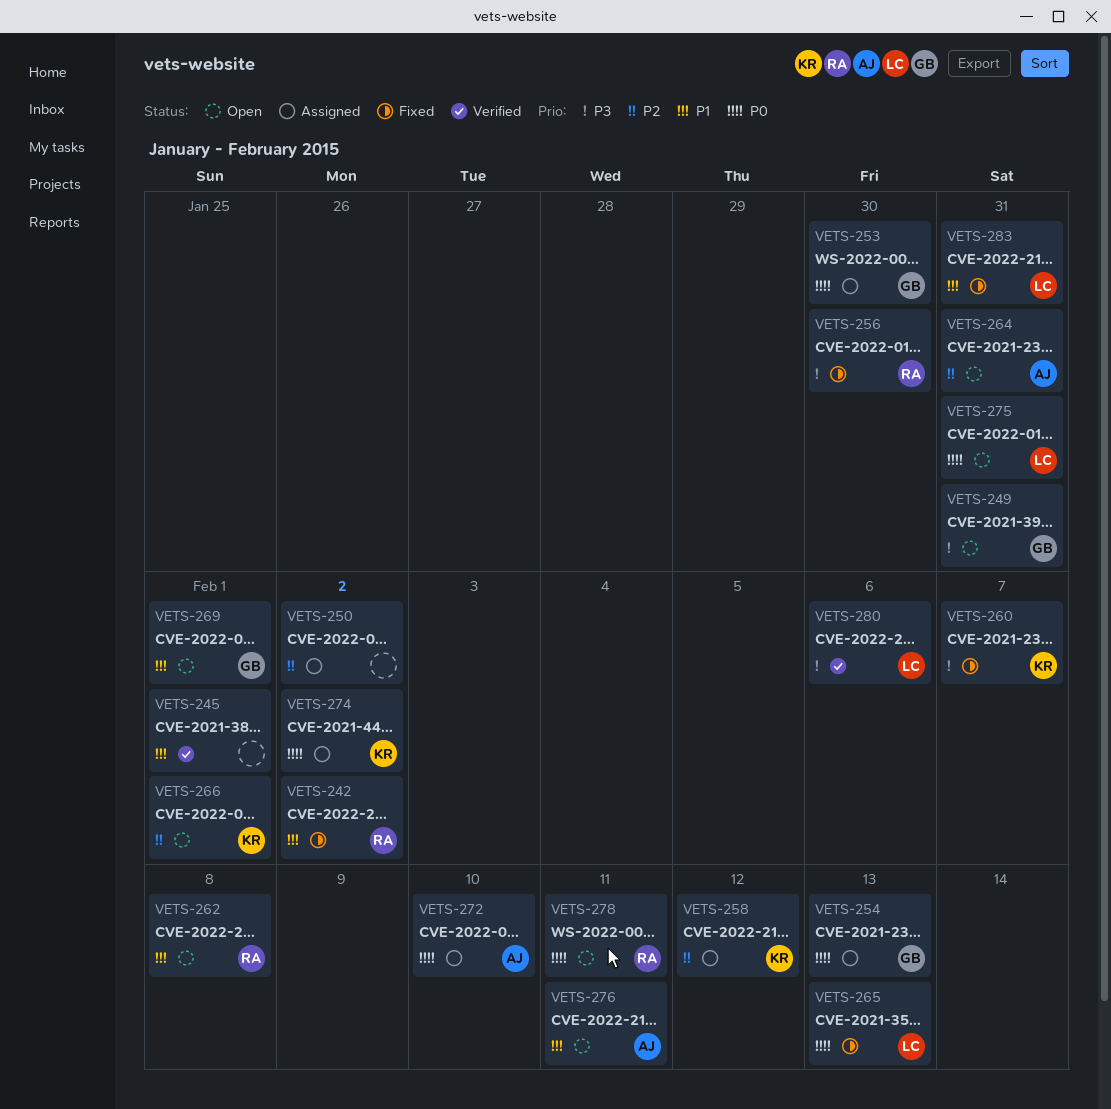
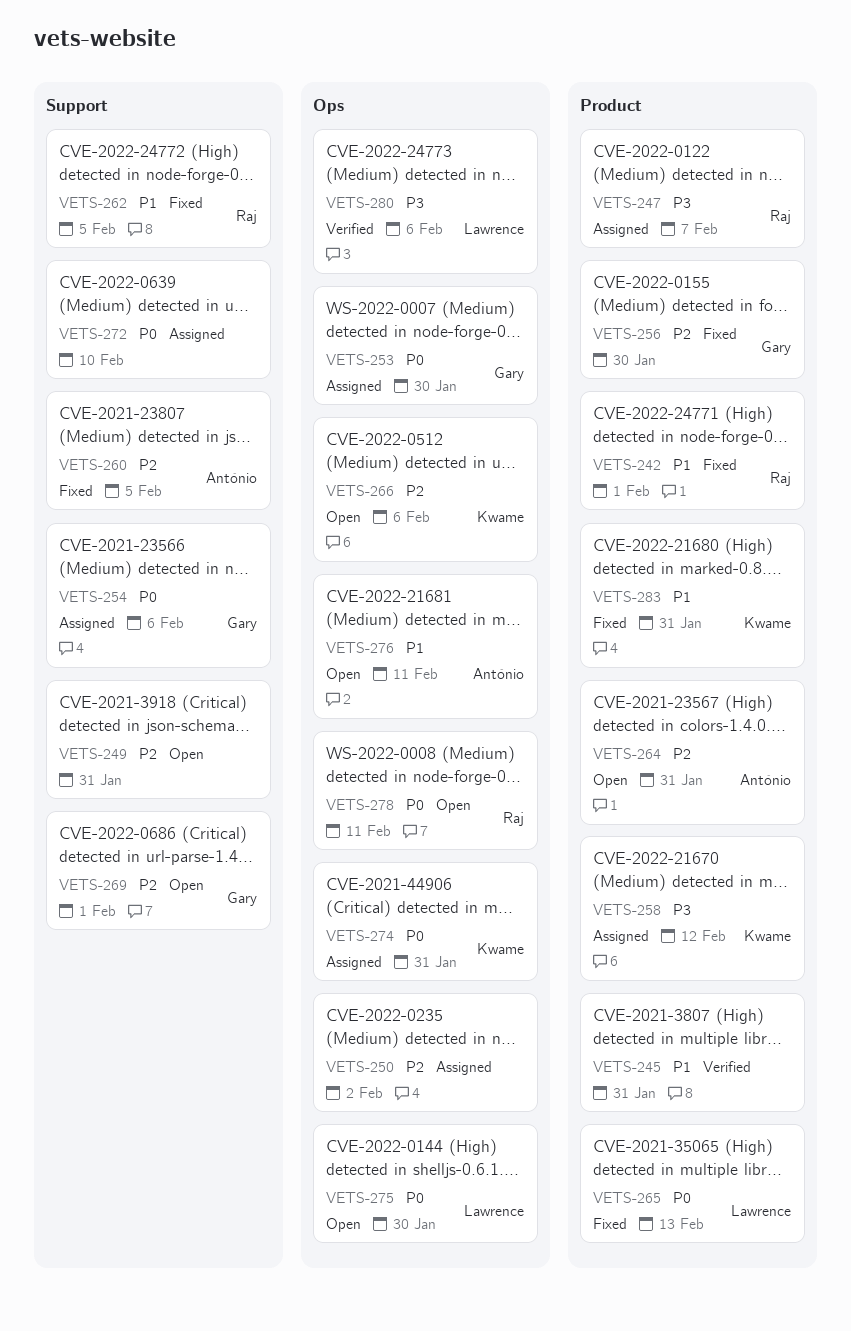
VETS-242, due: Feb 2 -> Feb 1
VETS-245, due: Feb 1 -> Jan 31
VETS-247: none -> present
VETS-249, owner: Gary -> none
VETS-249, priority: P3 -> P2
VETS-254, due: Feb 13 -> Feb 6
VETS-256, owner: Raj -> Gary
VETS-256, priority: P3 -> P2
VETS-258, priority: P2 -> P3
VETS-260, owner: Kwame -> António
VETS-260, priority: P3 -> P2
VETS-260, due: Feb 7 -> Feb 5
VETS-262, status: Open -> Fixed
VETS-262, due: Feb 8 -> Feb 5
VETS-266, due: Feb 1 -> Feb 6
VETS-269, priority: P1 -> P2
VETS-272, owner: António -> none
VETS-274, due: Feb 2 -> Jan 31
VETS-275, due: Jan 31 -> Jan 30
VETS-283, owner: Lawrence -> Kwame

